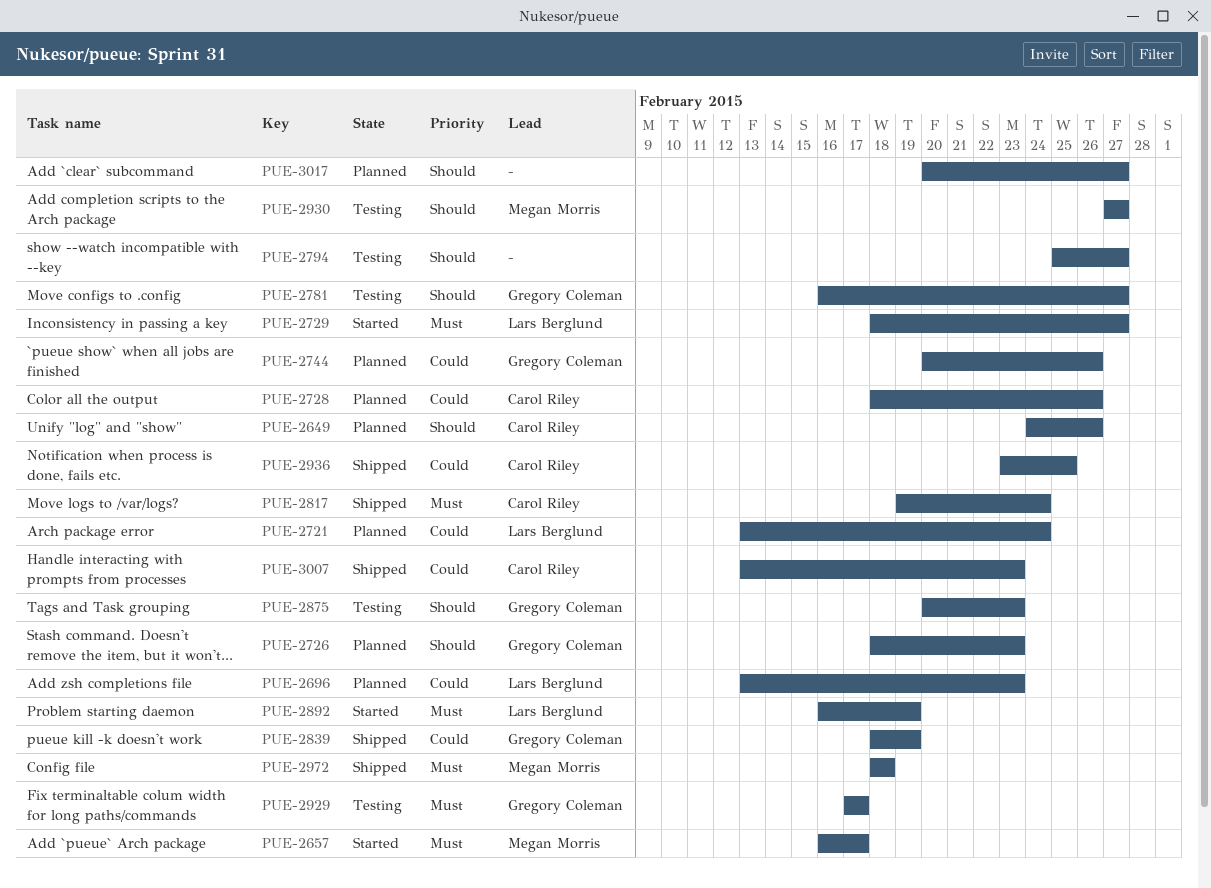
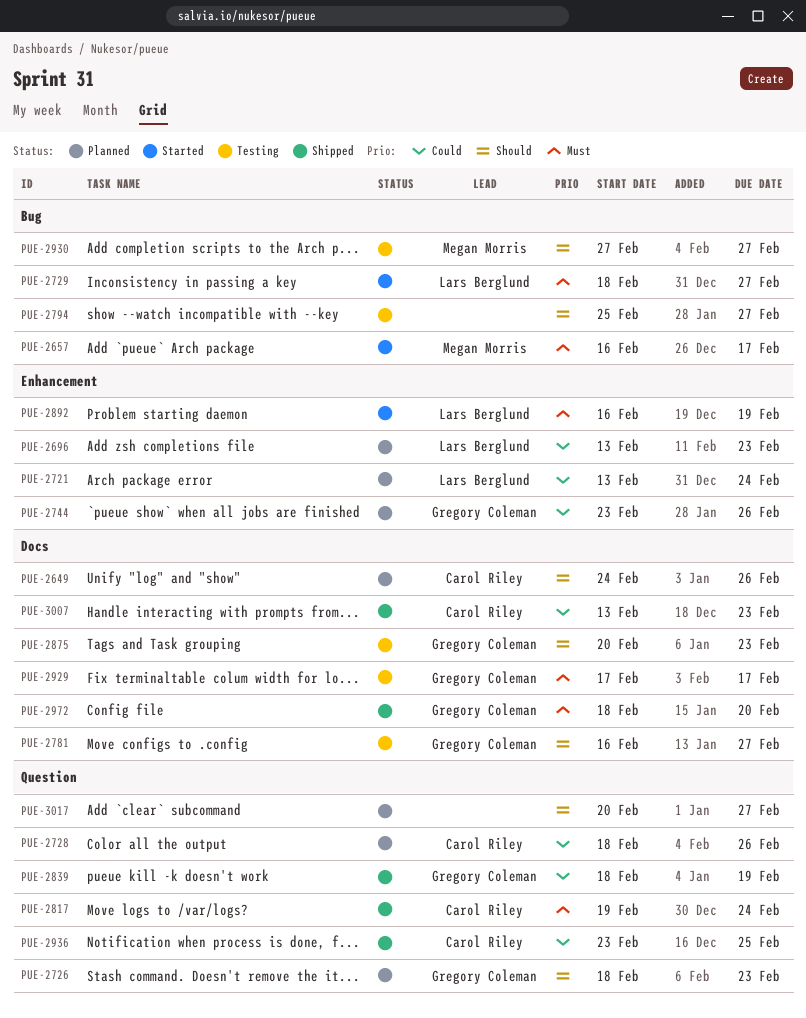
PUE-2744, start: Feb 20 -> Feb 23
PUE-2972, owner: Megan Morris -> Gregory Coleman
PUE-2972, due: Feb 18 -> Feb 20

